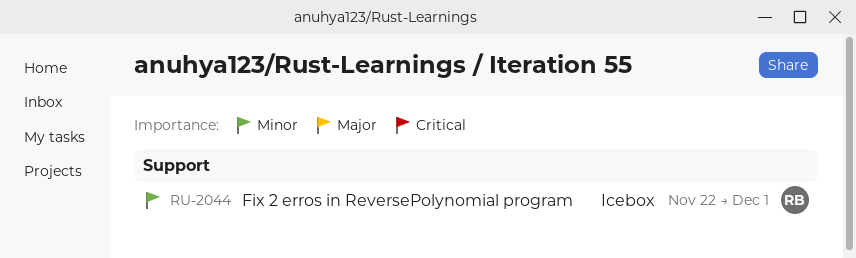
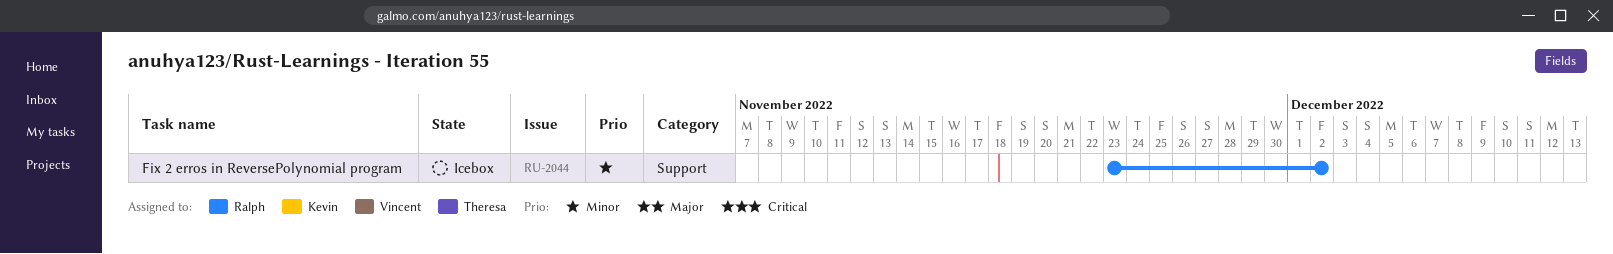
RU-2044, start: Nov 22 -> Nov 23
RU-2044, due: Dec 1 -> Dec 2

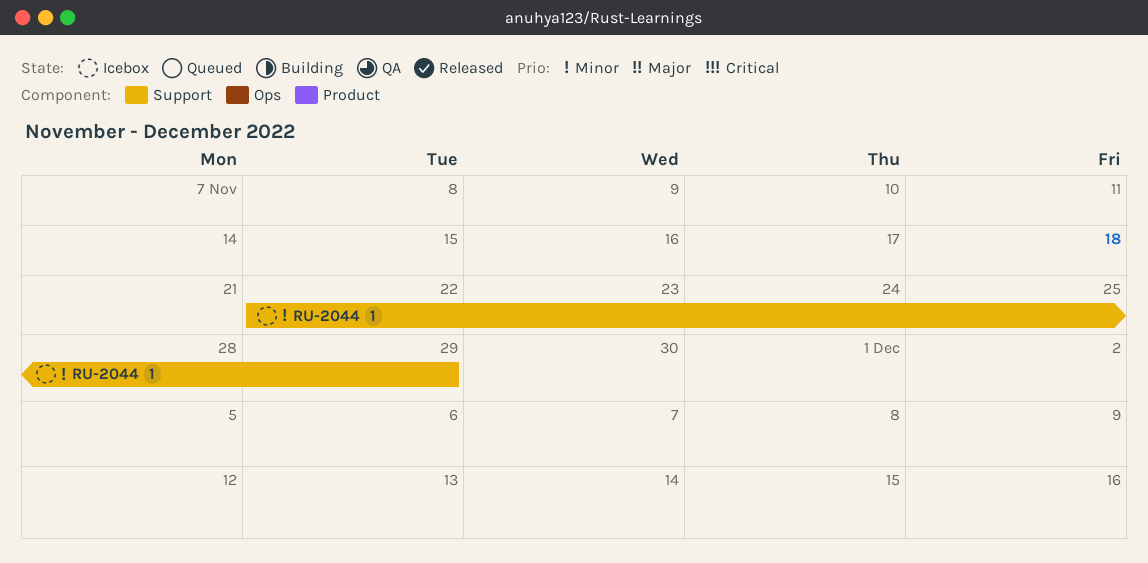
RU-2044, start: Nov 23 -> Nov 22
RU-2044, due: Dec 2 -> Nov 29

